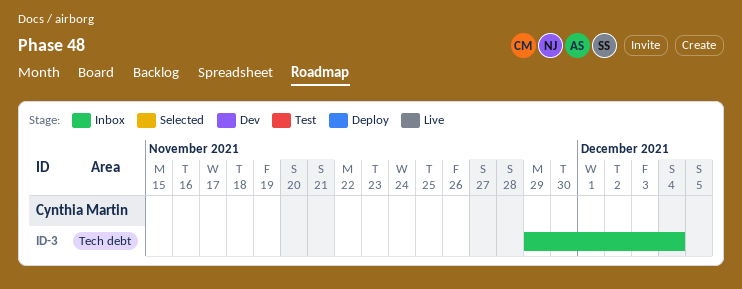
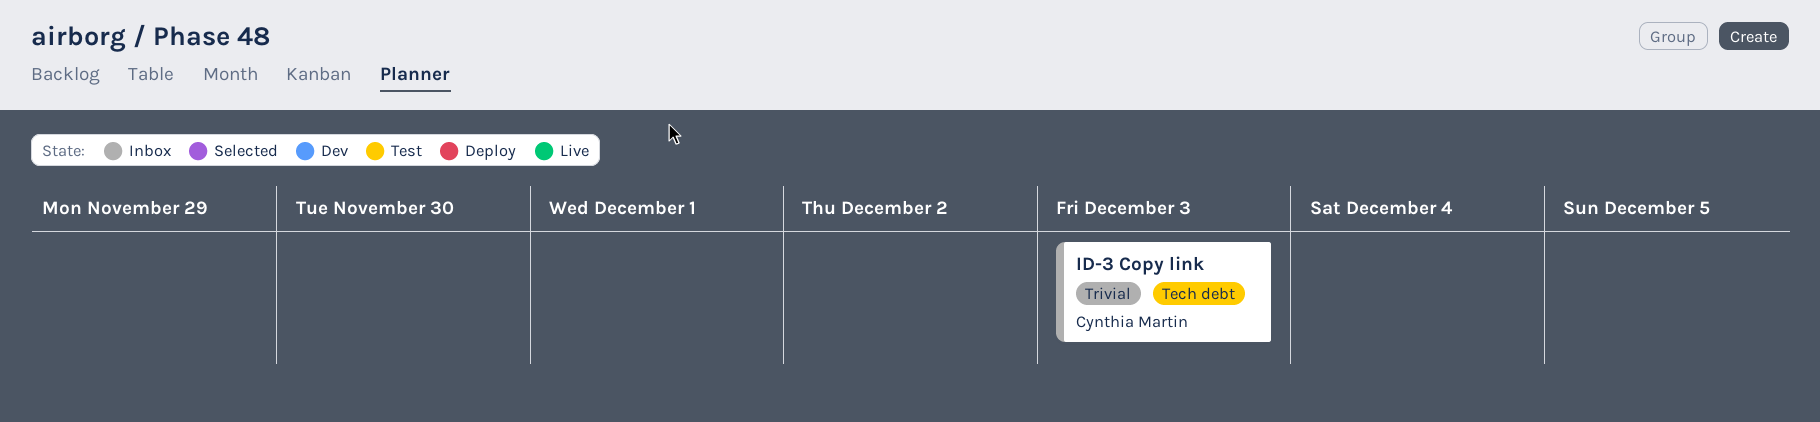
ID-3, due: Dec 4 -> Dec 3

